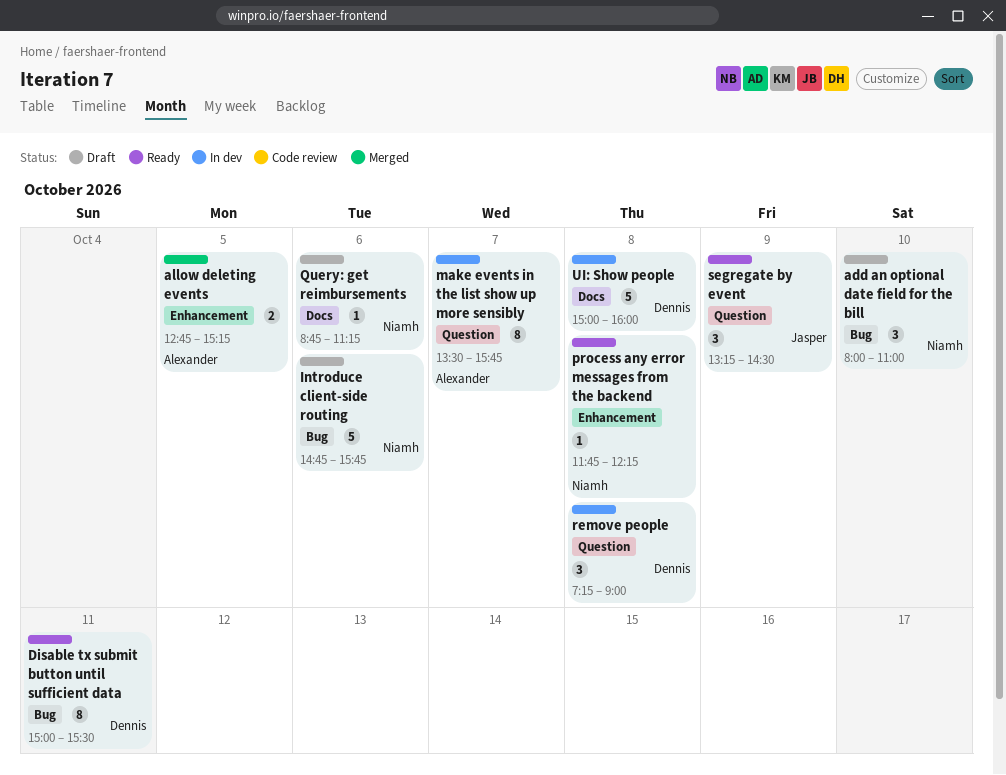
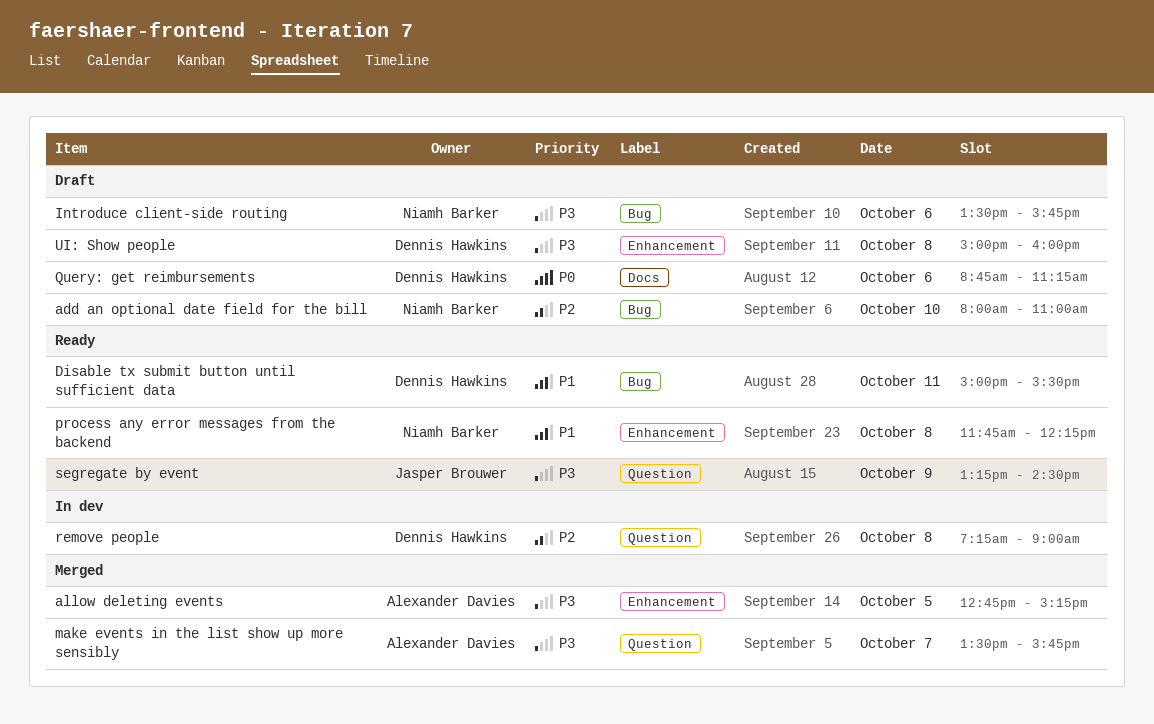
Introduce client-side routing, begins: 14:45 -> 13:30
make events in the list show up more sensibly, status: In dev -> Merged
Query: get reimbursements, owner: Niamh Barker -> Dennis Hawkins
UI: Show people, status: In dev -> Draft
UI: Show people, label: Docs -> Enhancement

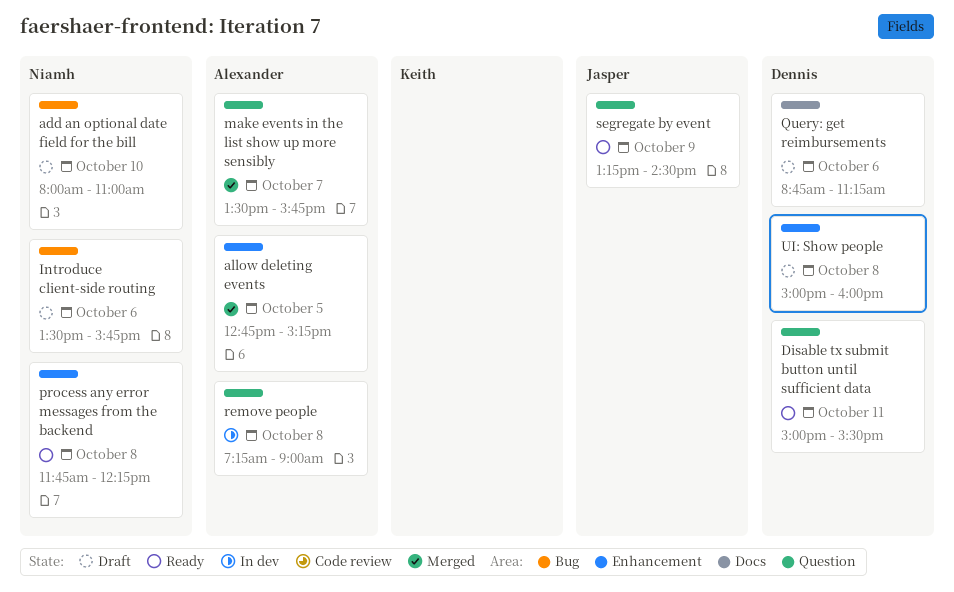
Disable tx submit button until sufficient data, label: Bug -> Question
remove people, owner: Dennis Hawkins -> Alexander Davies

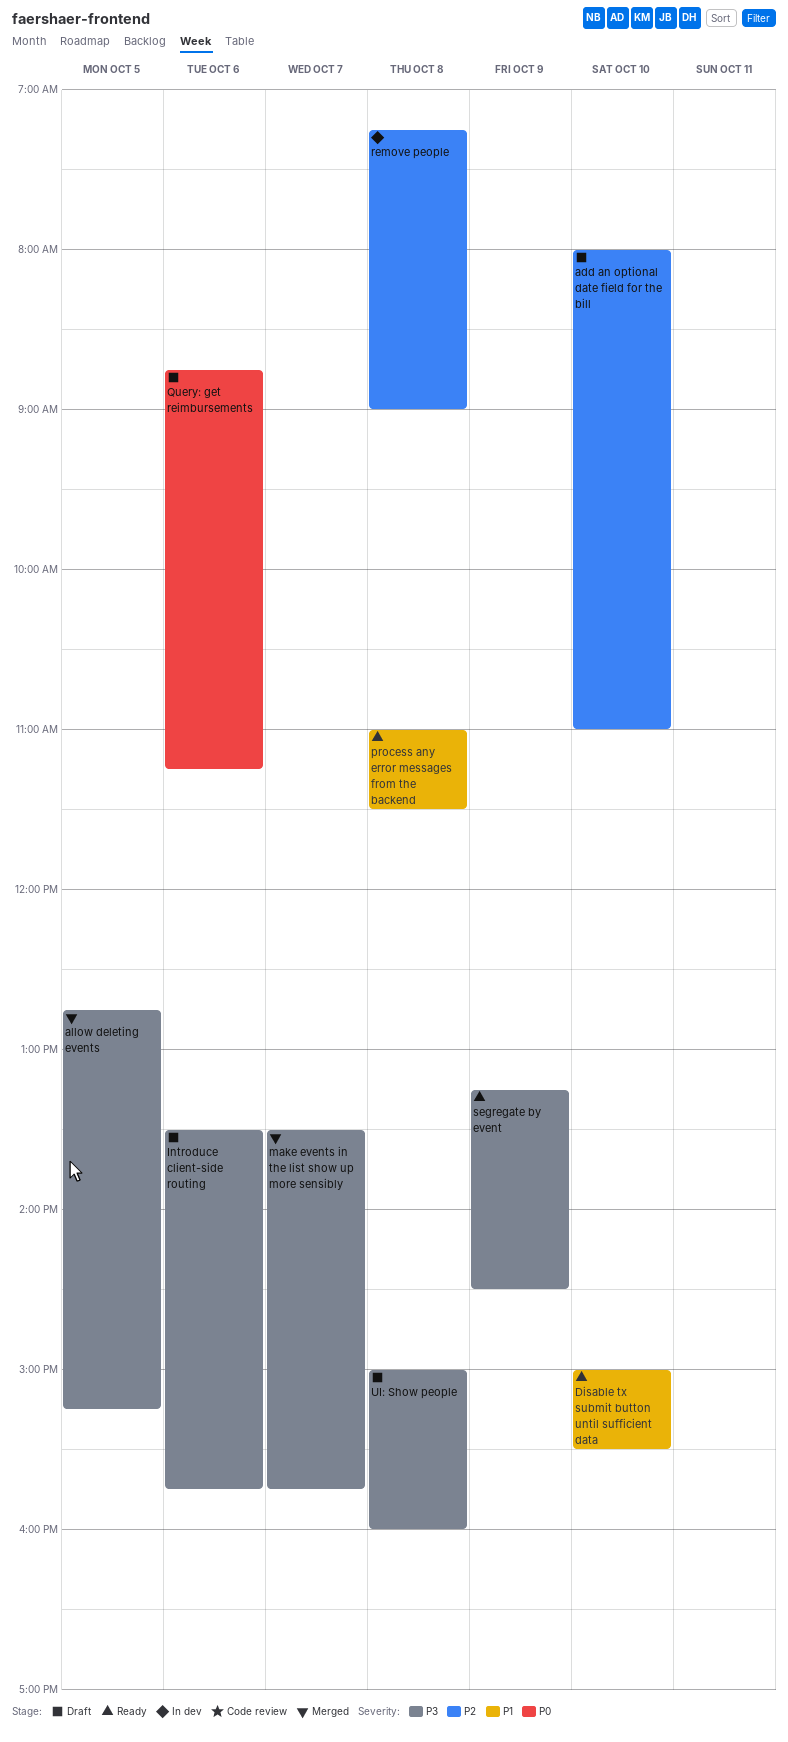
Disable tx submit button until sufficient data, day: Oct 11 -> Oct 10
process any error messages from the backend, begins: 11:45 -> 11:00
process any error messages from the backend, ends: 12:15 -> 11:30

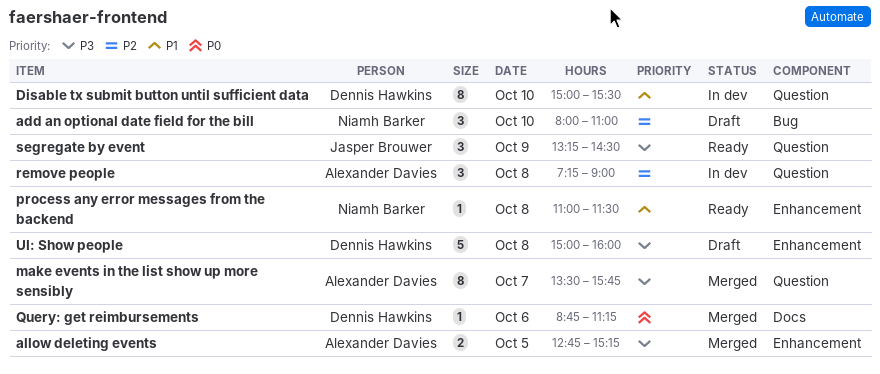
Disable tx submit button until sufficient data, status: Ready -> In dev
Introduce client-side routing: present -> none
Query: get reimbursements, status: Draft -> Merged

